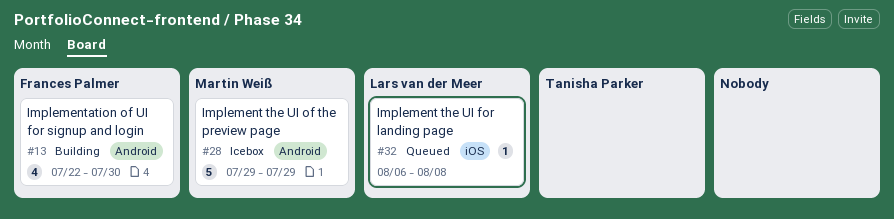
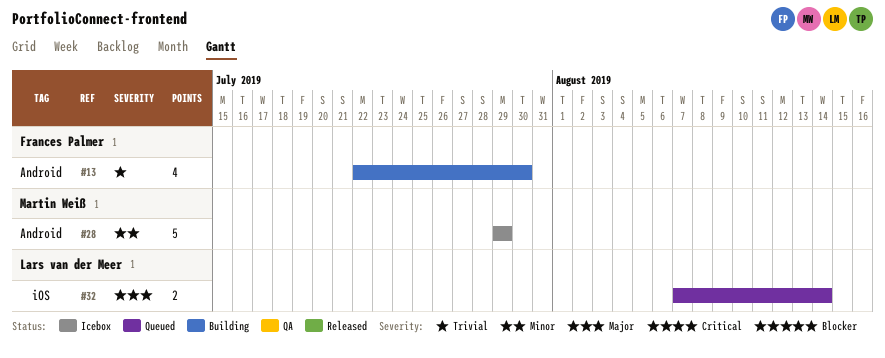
#32, estimate: 1 -> 2
#32, start: Aug 6 -> Aug 7
#32, due: Aug 8 -> Aug 14

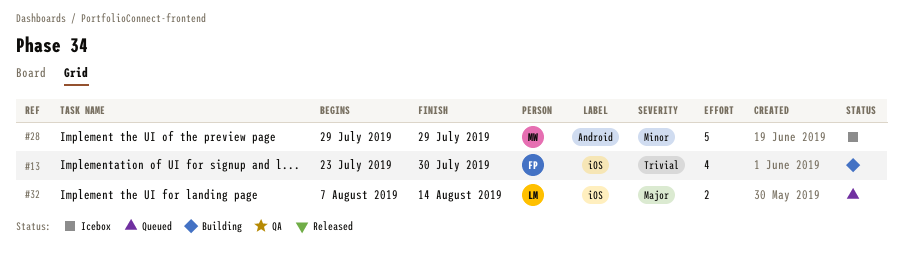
#13, label: Android -> iOS
#13, start: Jul 22 -> Jul 23

